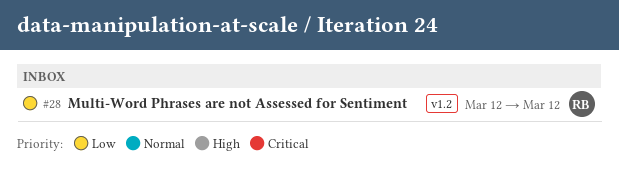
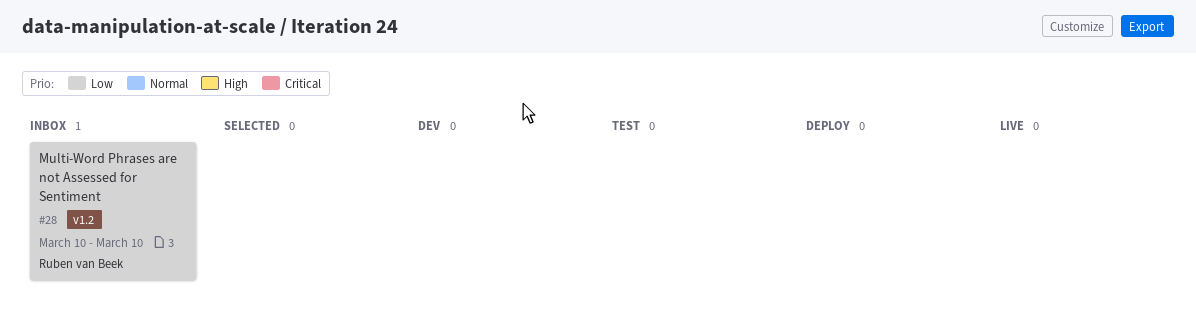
#28, start: Mar 12 -> Mar 10
#28, due: Mar 12 -> Mar 10

